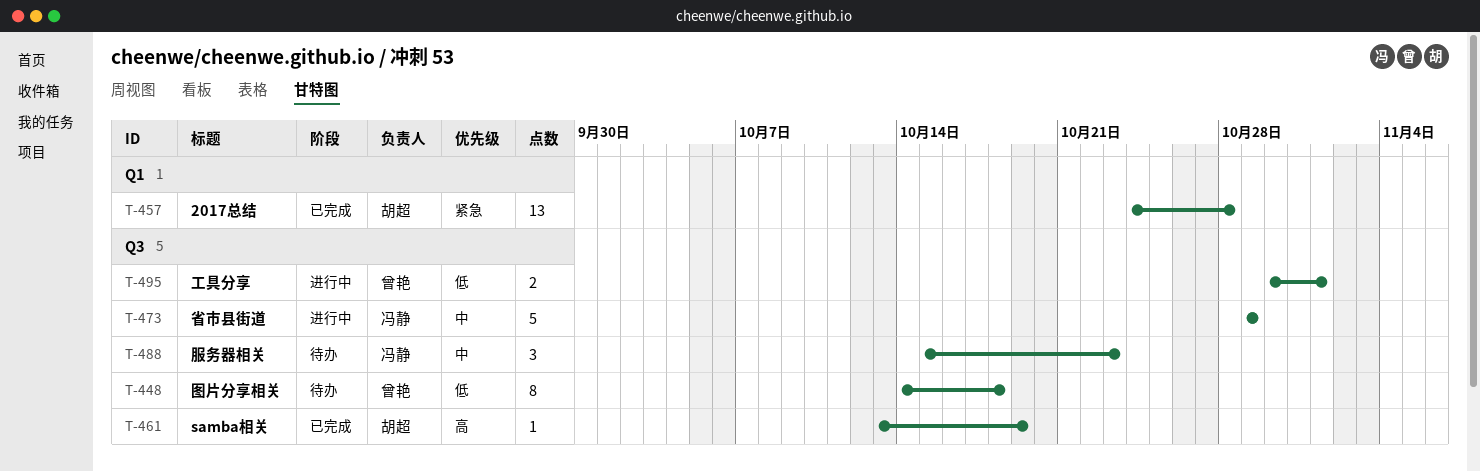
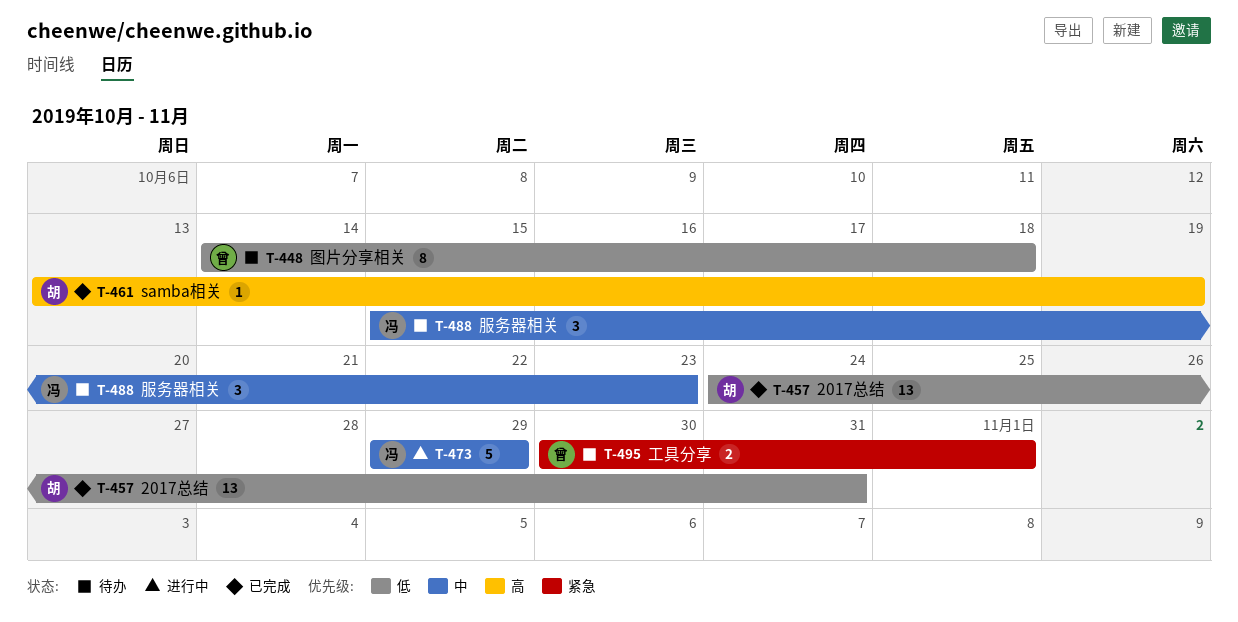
T-457, priority: 紧急 -> 低
T-457, due: Oct 28 -> Oct 31
T-495, status: 进行中 -> 待办
T-495, priority: 低 -> 紧急

